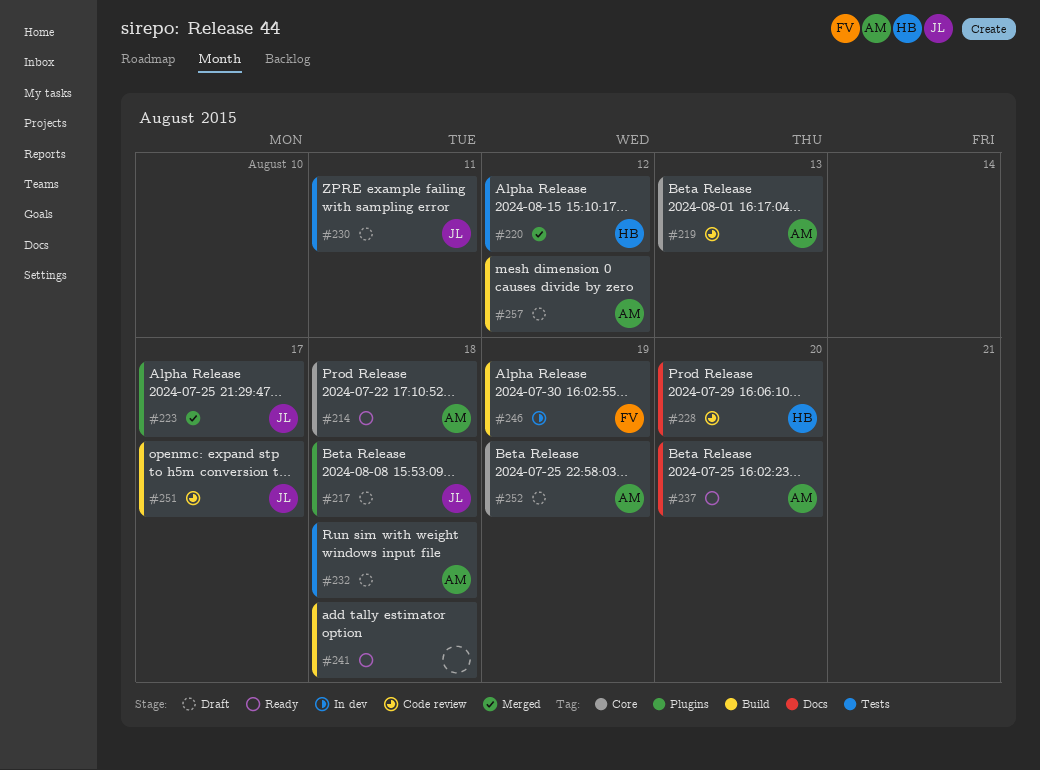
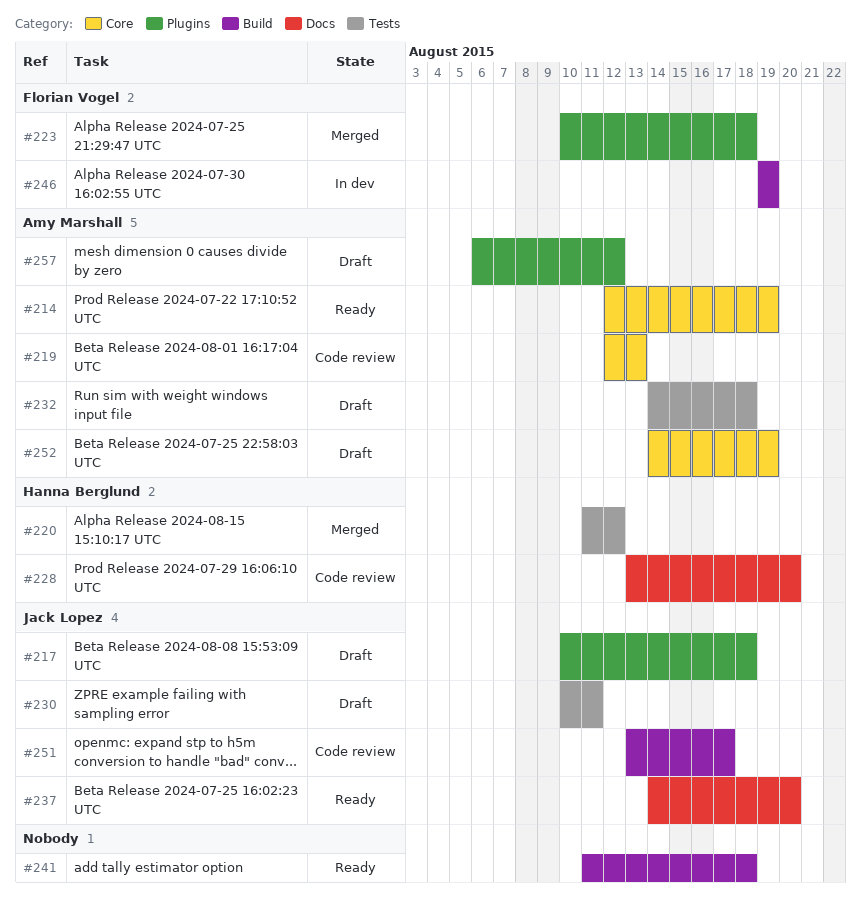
#214, due: Aug 18 -> Aug 19
#223, owner: Jack Lopez -> Florian Vogel
#223, due: Aug 17 -> Aug 18
#237, owner: Amy Marshall -> Jack Lopez
#257, label: Build -> Plugins

